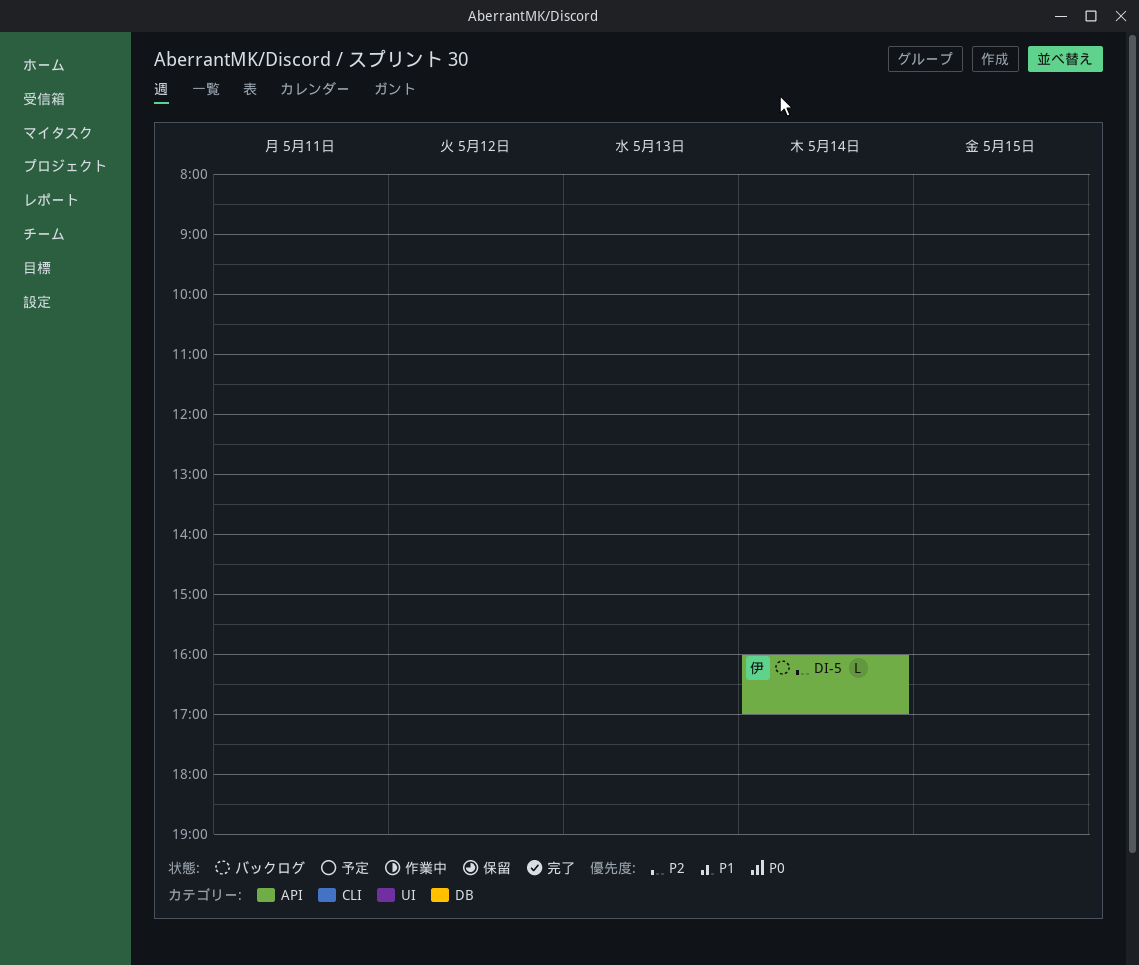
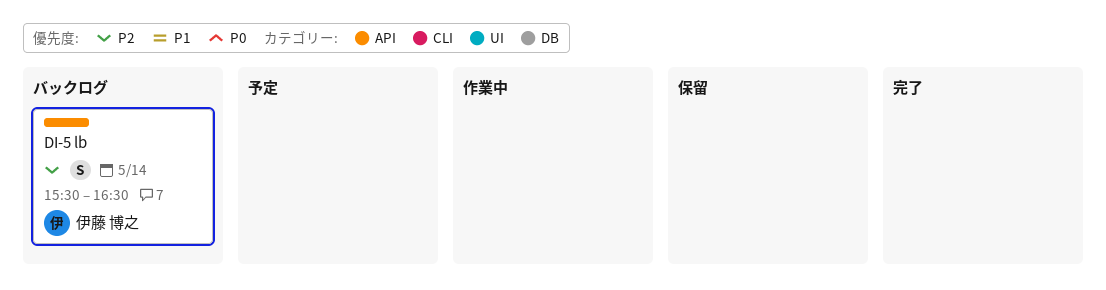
DI-5, estimate: L -> S
DI-5, begins: 16:00 -> 15:30
DI-5, ends: 17:00 -> 16:30

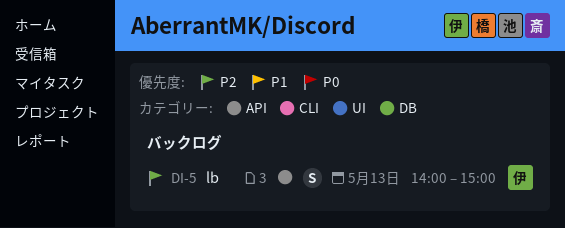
DI-5, day: May 14 -> May 13
DI-5, begins: 15:30 -> 14:00
DI-5, ends: 16:30 -> 15:00

